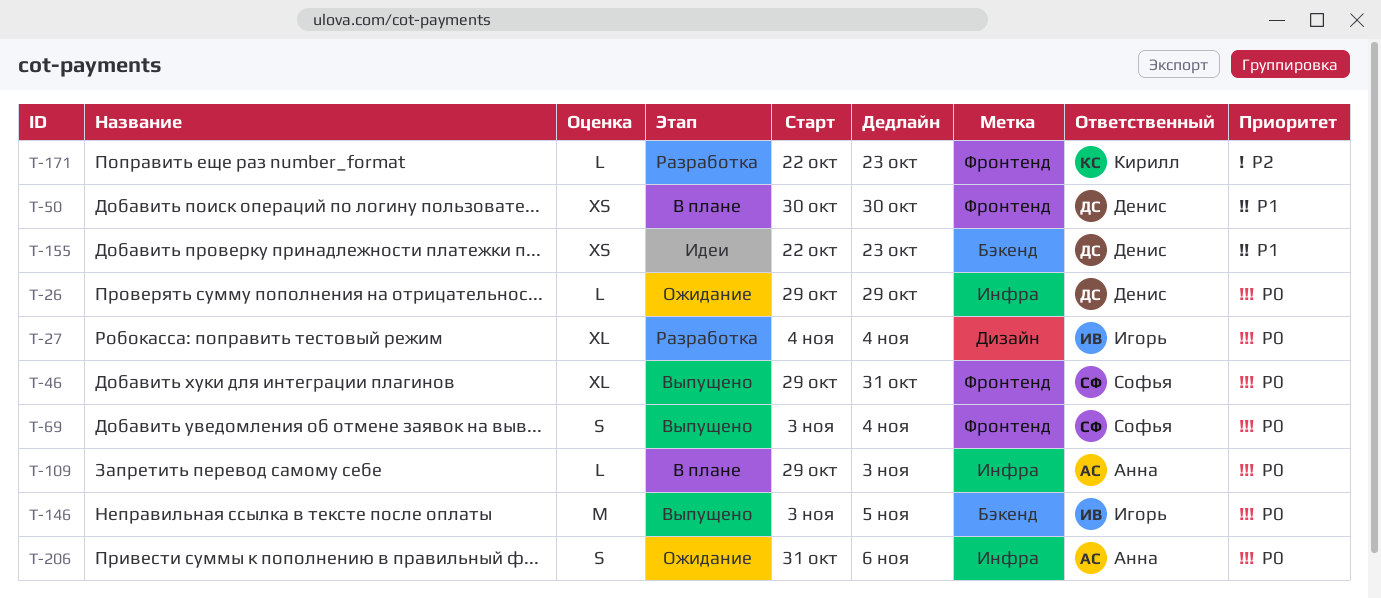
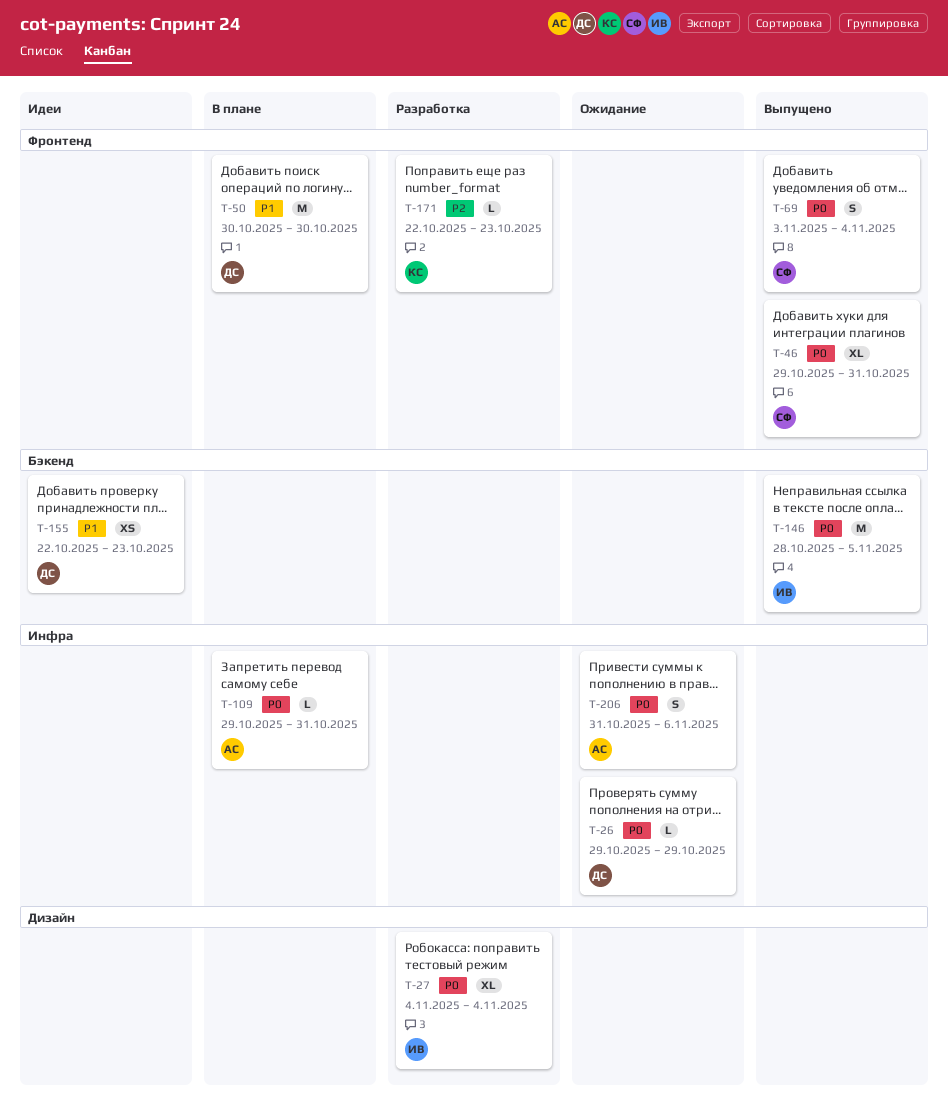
T-50, estimate: XS -> M
T-109, due: Nov 3 -> Oct 31
T-146, start: Nov 3 -> Oct 28

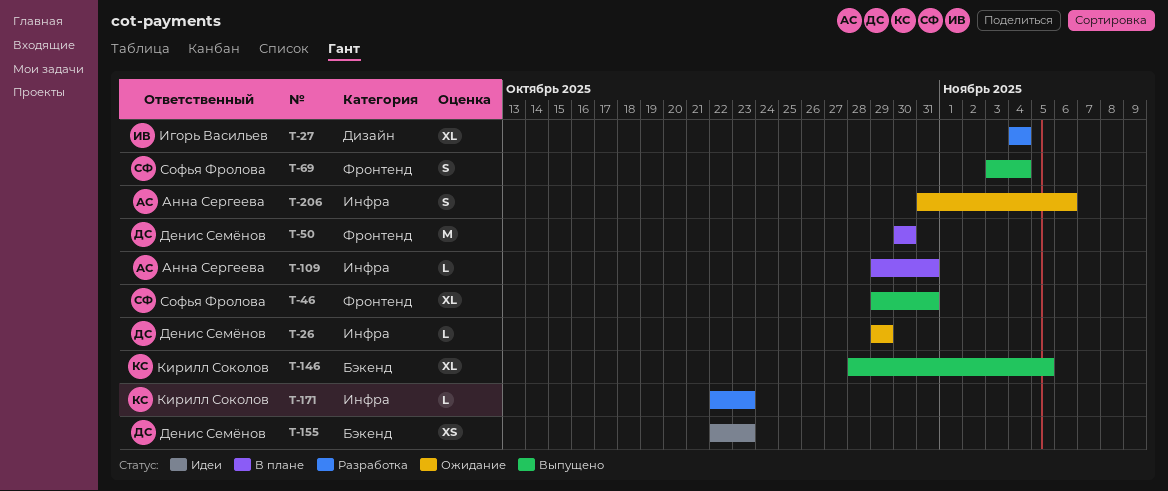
T-146, owner: Игорь Васильев -> Кирилл Соколов
T-146, estimate: M -> XL
T-171, label: Фронтенд -> Инфра

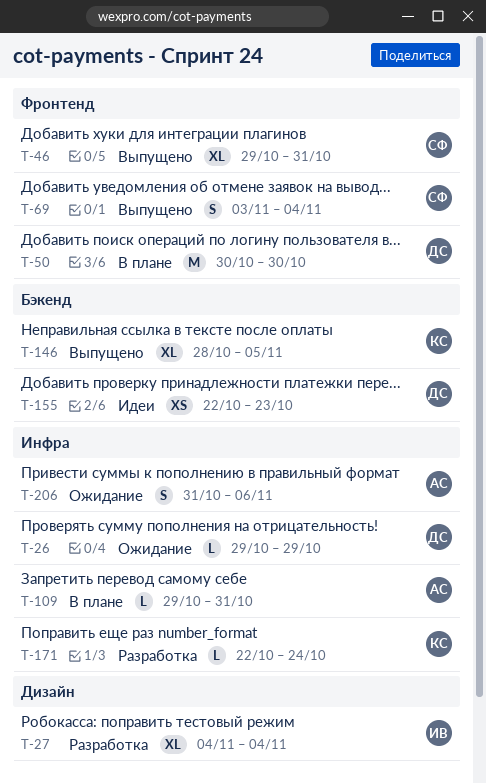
T-171, due: Oct 23 -> Oct 24

